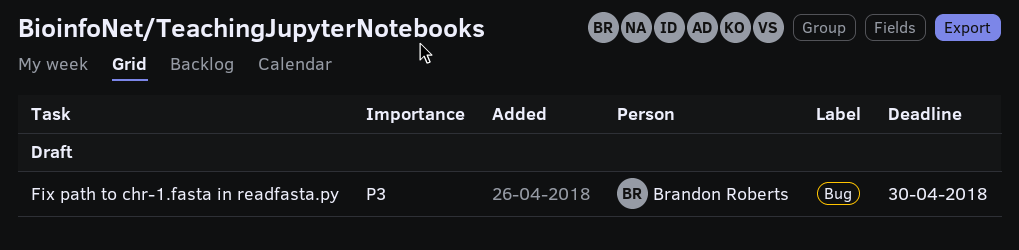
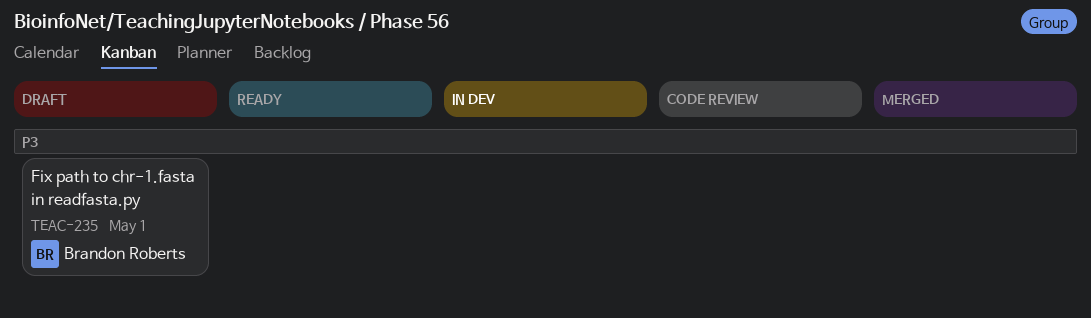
Fix path to chr-1.fasta in readfasta.py, due: Apr 30 -> May 1

